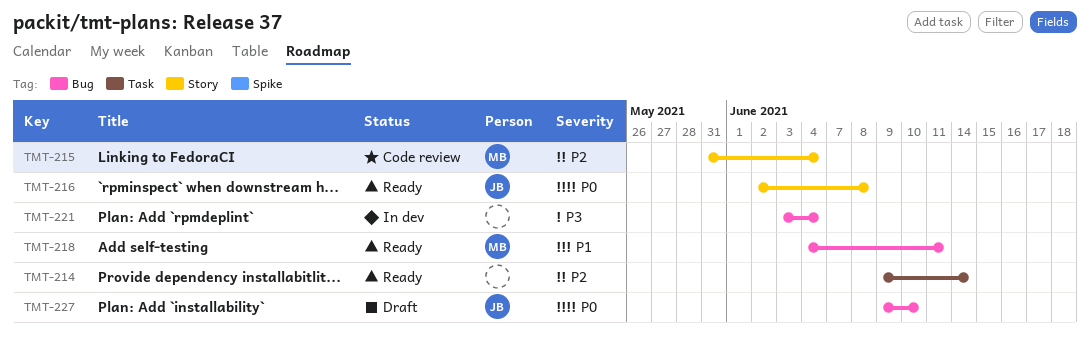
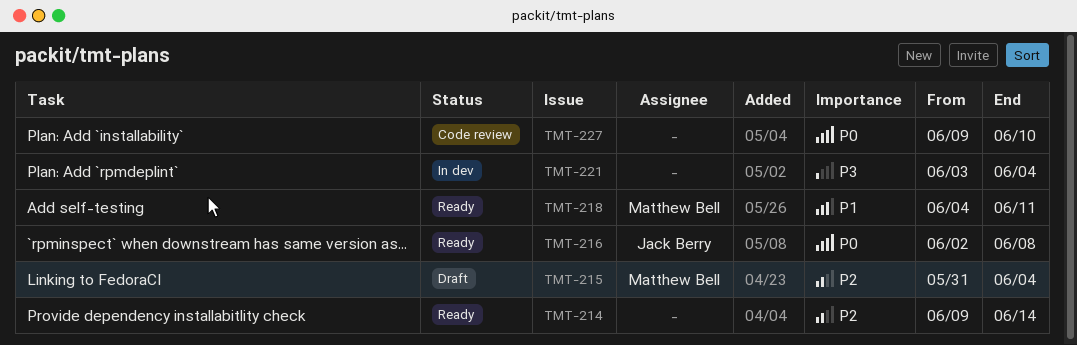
TMT-215, status: Code review -> Draft
TMT-227, status: Draft -> Code review
TMT-227, owner: Jack Berry -> none

